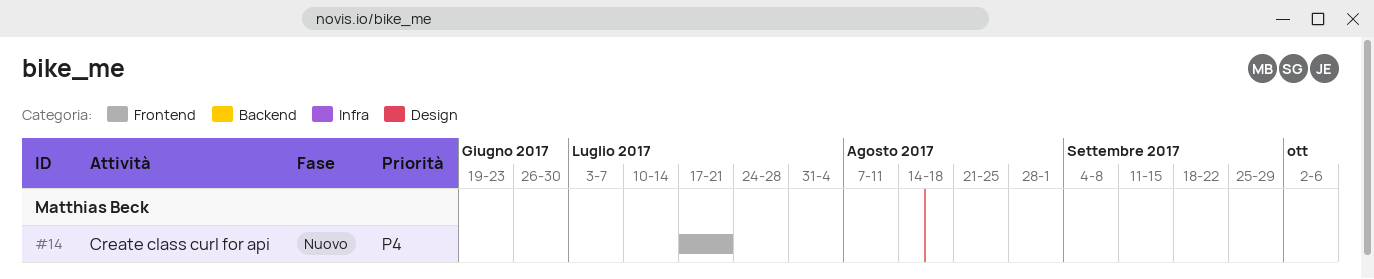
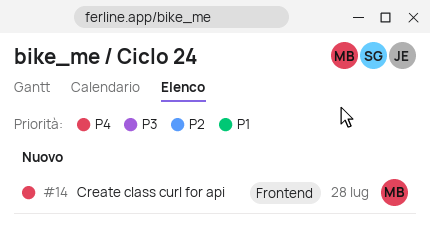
#14, due: Jul 21 -> Jul 28

